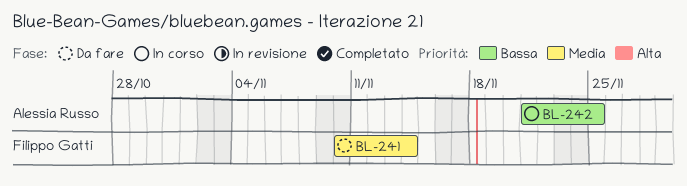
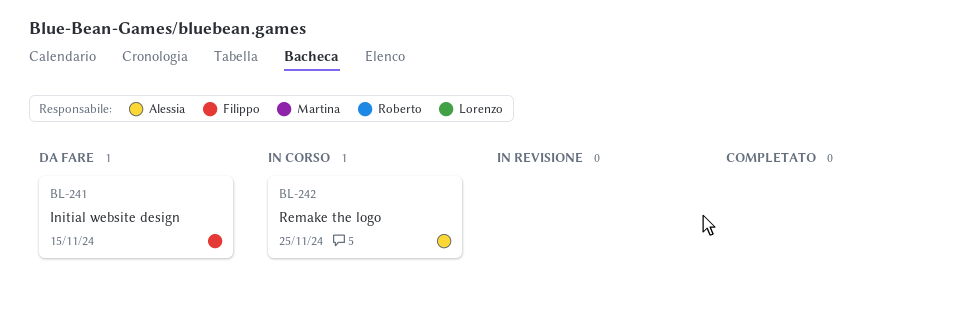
BL-241, due: Nov 14 -> Nov 15

